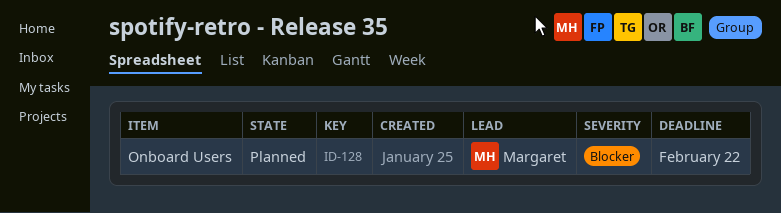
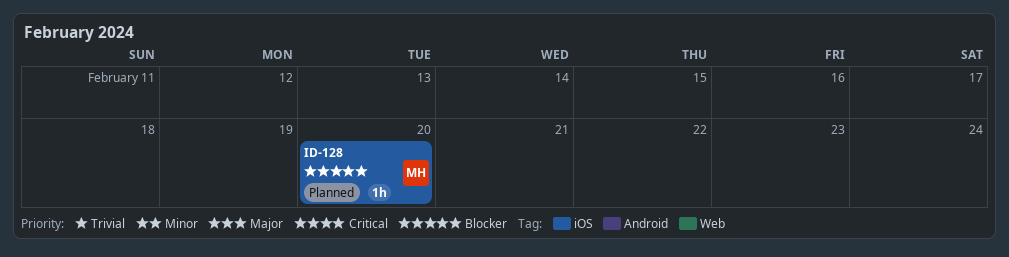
ID-128, due: Feb 22 -> Feb 20

